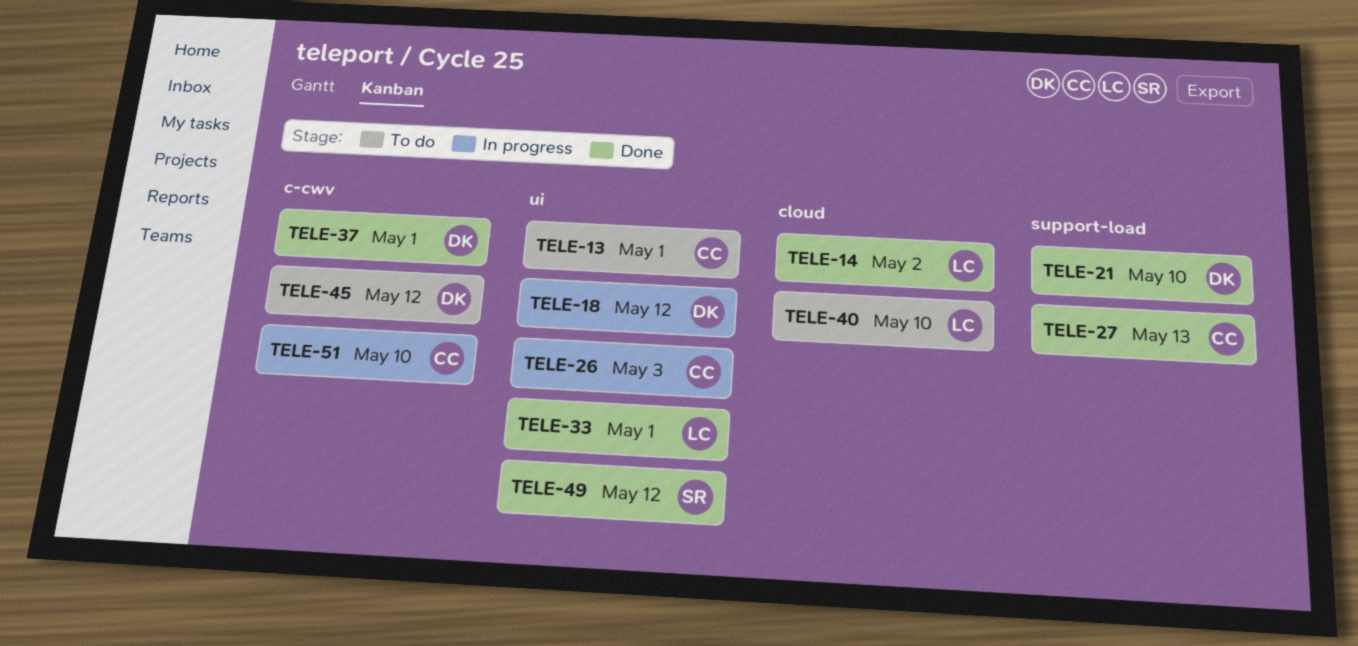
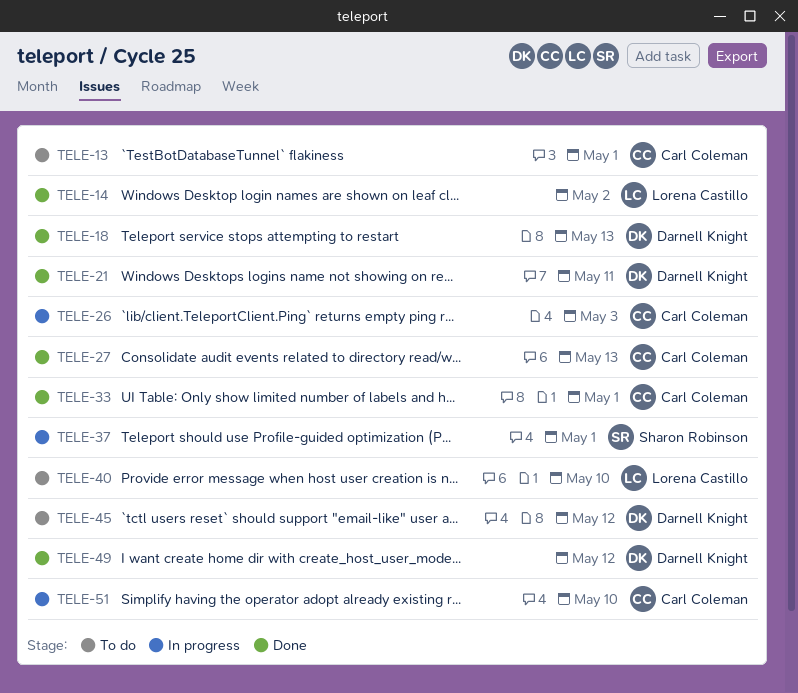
TELE-18, status: In progress -> Done
TELE-18, due: May 12 -> May 13
TELE-21, due: May 10 -> May 11
TELE-33, owner: Lorena Castillo -> Carl Coleman
TELE-37, status: Done -> In progress
TELE-37, owner: Darnell Knight -> Sharon Robinson
TELE-49, owner: Sharon Robinson -> Darnell Knight

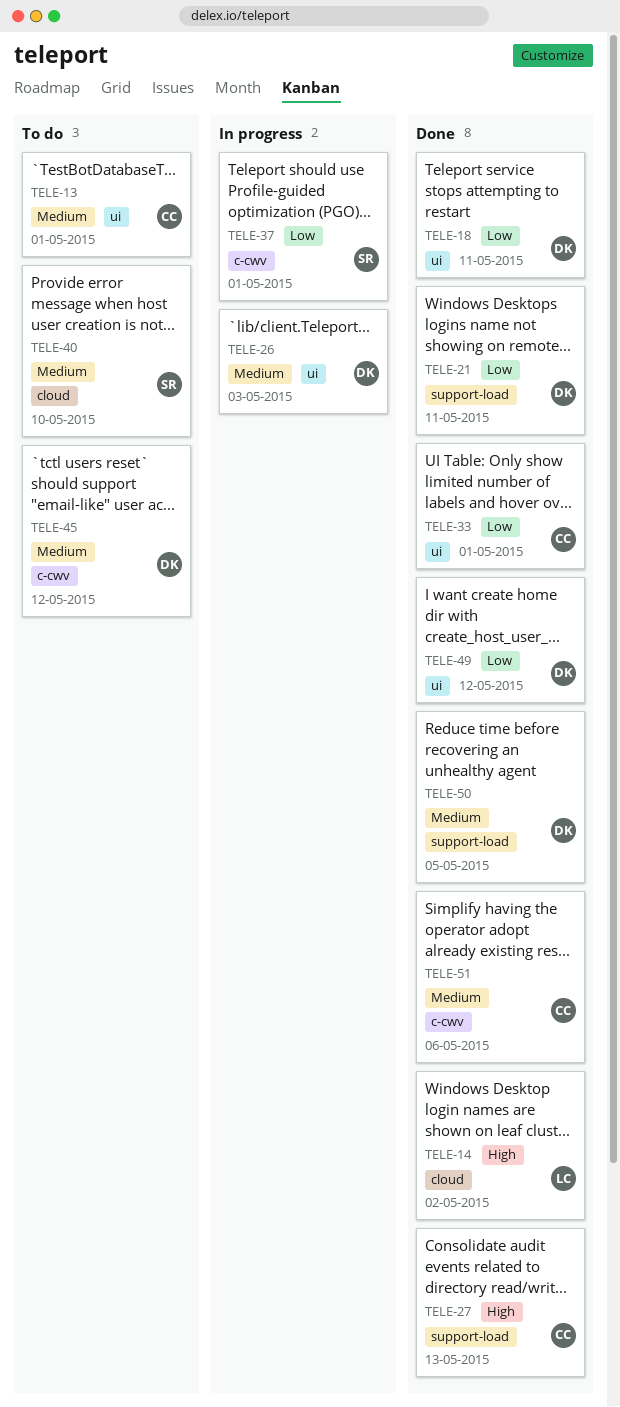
TELE-18, due: May 13 -> May 11
TELE-26, owner: Carl Coleman -> Darnell Knight
TELE-40, owner: Lorena Castillo -> Sharon Robinson
TELE-50: none -> present
TELE-51, status: In progress -> Done
TELE-51, due: May 10 -> May 6

